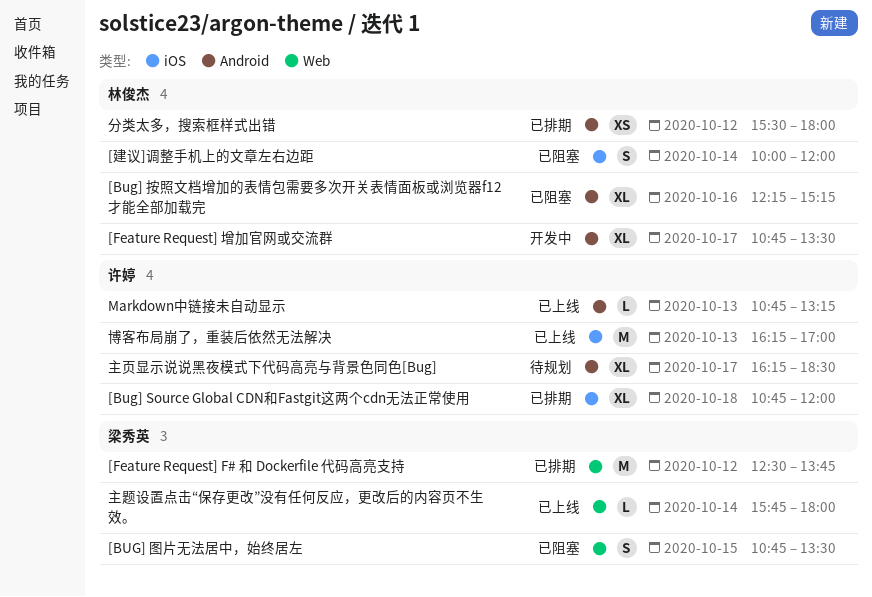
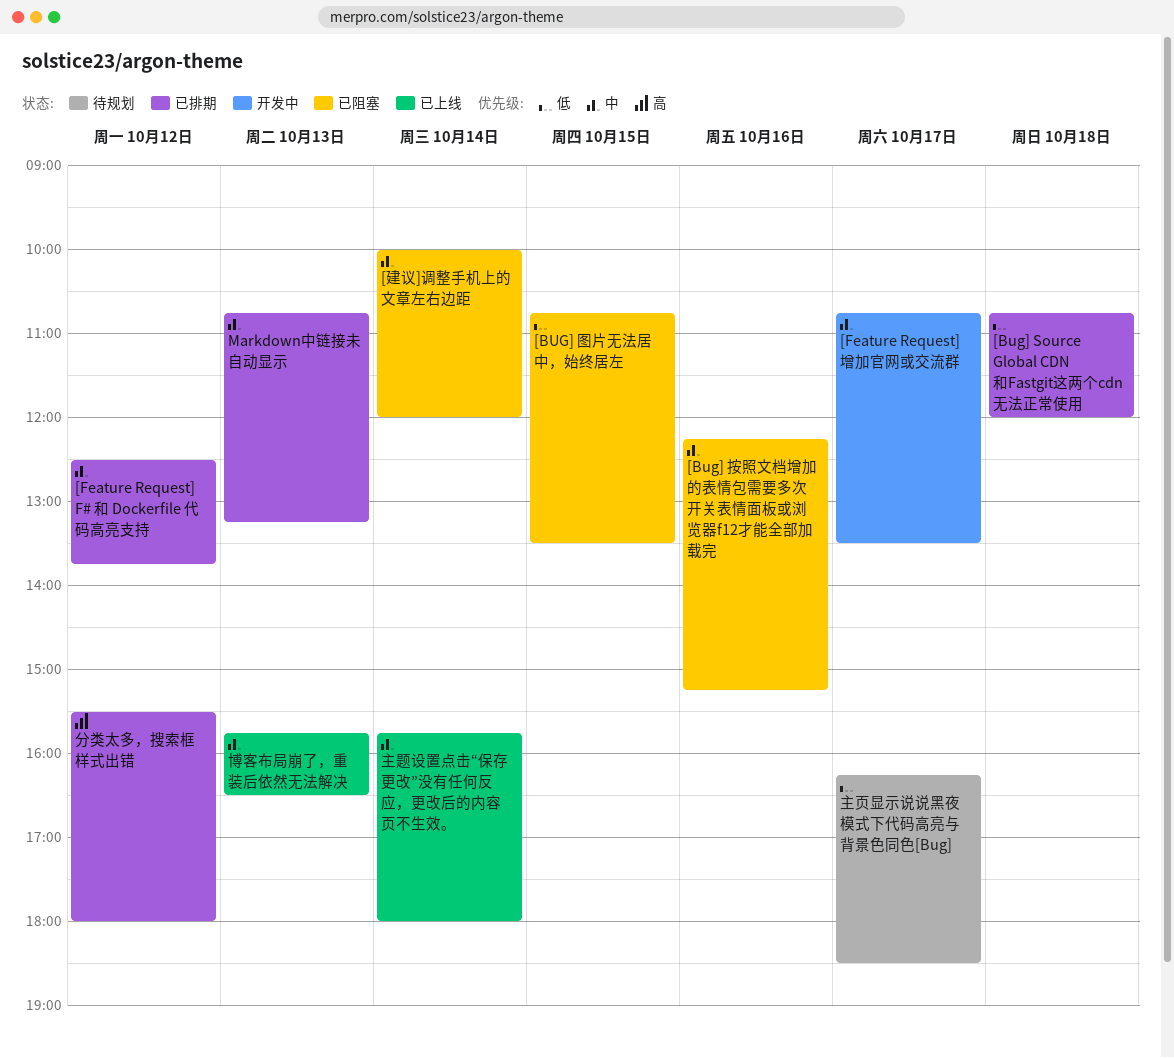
Markdown中链接未自动显示, status: 已上线 -> 已排期
博客布局崩了，重装后依然无法解决, begins: 16:15 -> 15:45
博客布局崩了，重装后依然无法解决, ends: 17:00 -> 16:30

